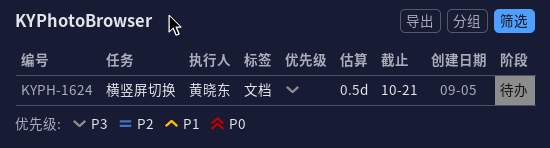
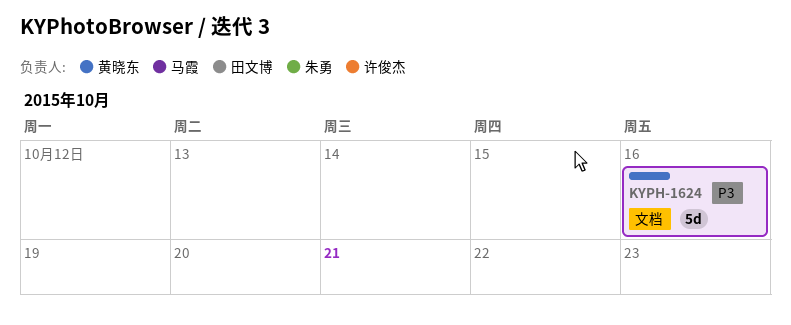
KYPH-1624, estimate: 0.5d -> 5d
KYPH-1624, due: Oct 21 -> Oct 16

